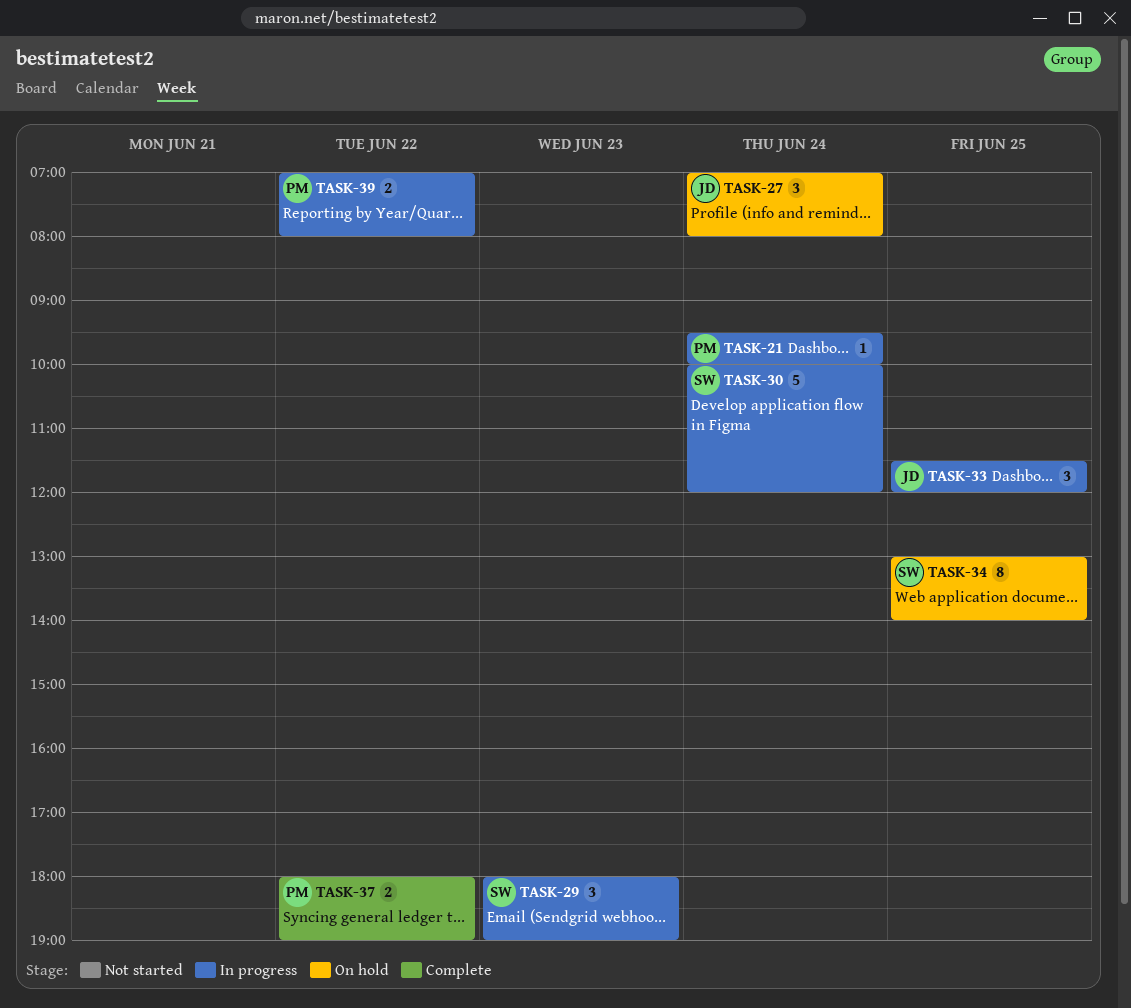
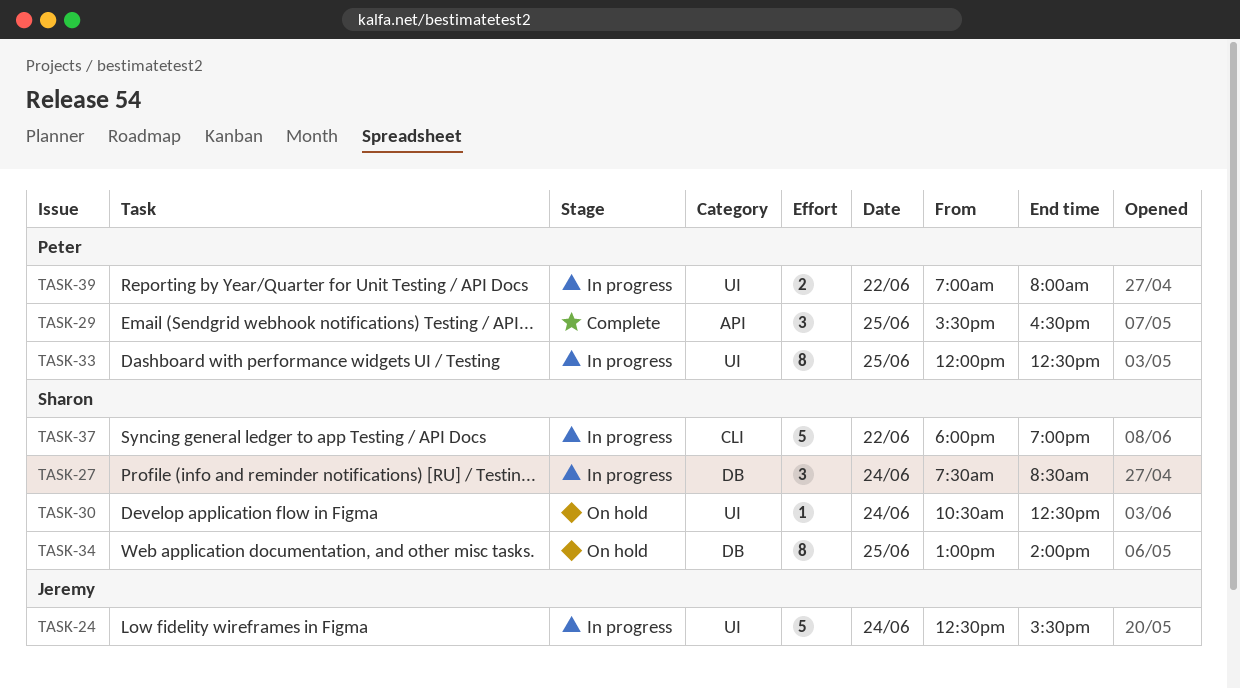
TASK-21: present -> none
TASK-24: none -> present
TASK-27, status: On hold -> In progress
TASK-27, owner: Jeremy -> Sharon
TASK-27, begins: 07:00 -> 07:30
TASK-27, ends: 08:00 -> 08:30
TASK-29, status: In progress -> Complete
TASK-29, owner: Sharon -> Peter
TASK-29, day: Jun 23 -> Jun 25
TASK-29, begins: 18:00 -> 15:30
TASK-29, ends: 19:00 -> 16:30
TASK-30, status: In progress -> On hold
TASK-30, estimate: 5 -> 1
TASK-30, begins: 10:00 -> 10:30
TASK-30, ends: 12:00 -> 12:30
TASK-33, owner: Jeremy -> Peter
TASK-33, estimate: 3 -> 8
TASK-33, begins: 11:30 -> 12:00
TASK-33, ends: 12:00 -> 12:30
TASK-37, status: Complete -> In progress
TASK-37, owner: Peter -> Sharon
TASK-37, estimate: 2 -> 5

